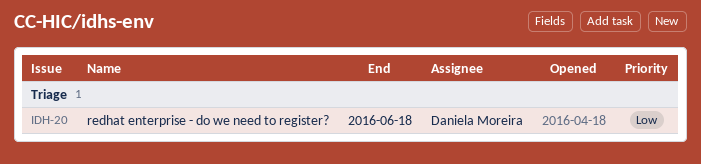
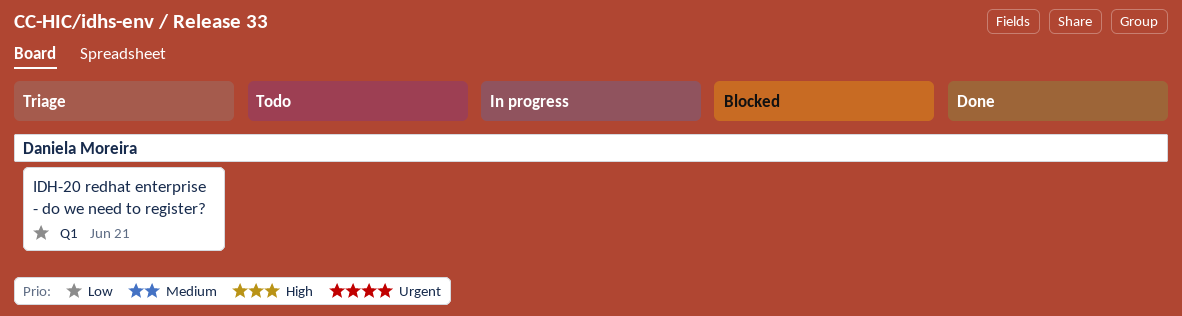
IDH-20, due: Jun 18 -> Jun 21

